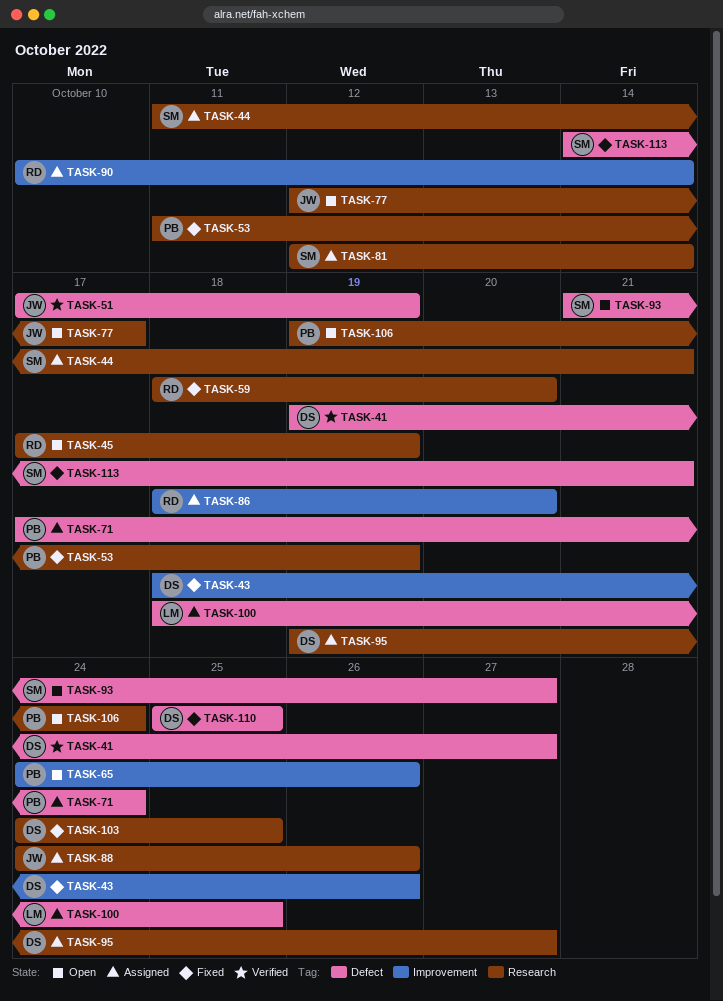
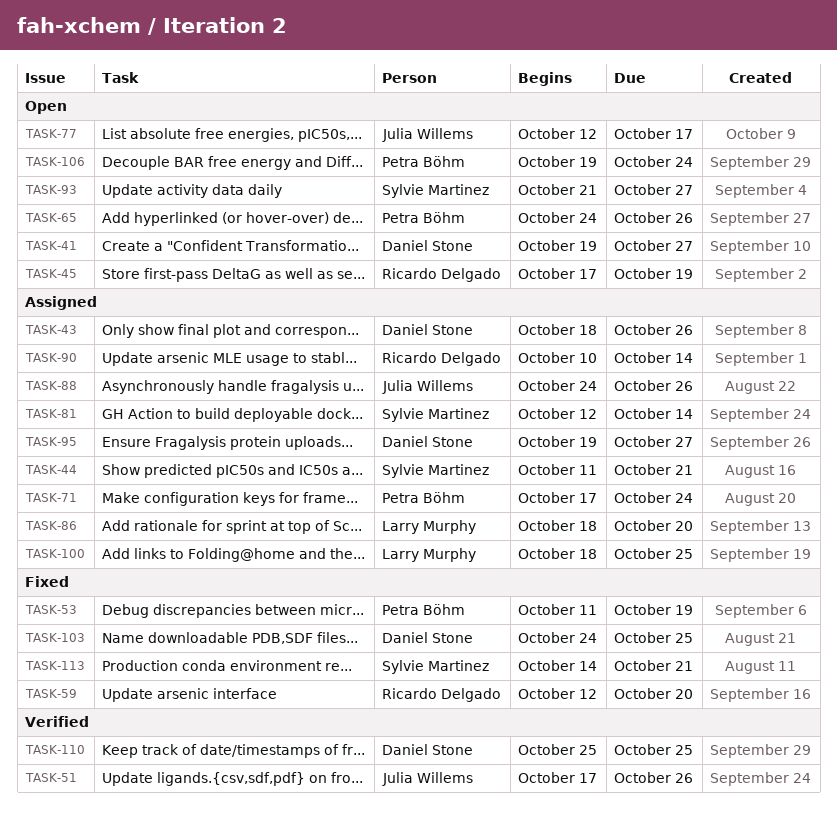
TASK-41, status: Verified -> Open
TASK-43, status: Fixed -> Assigned
TASK-51, due: Oct 19 -> Oct 26
TASK-59, start: Oct 18 -> Oct 12
TASK-86, owner: Ricardo Delgado -> Larry Murphy
TASK-110, status: Fixed -> Verified

